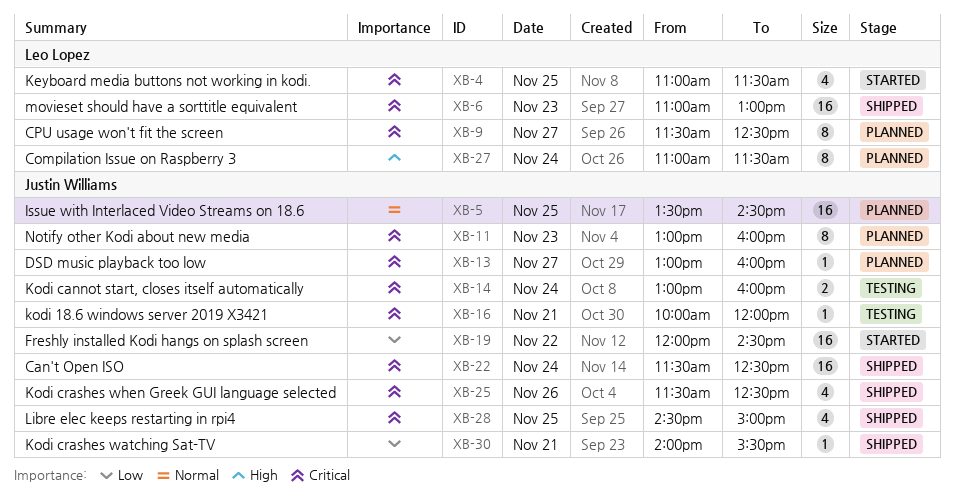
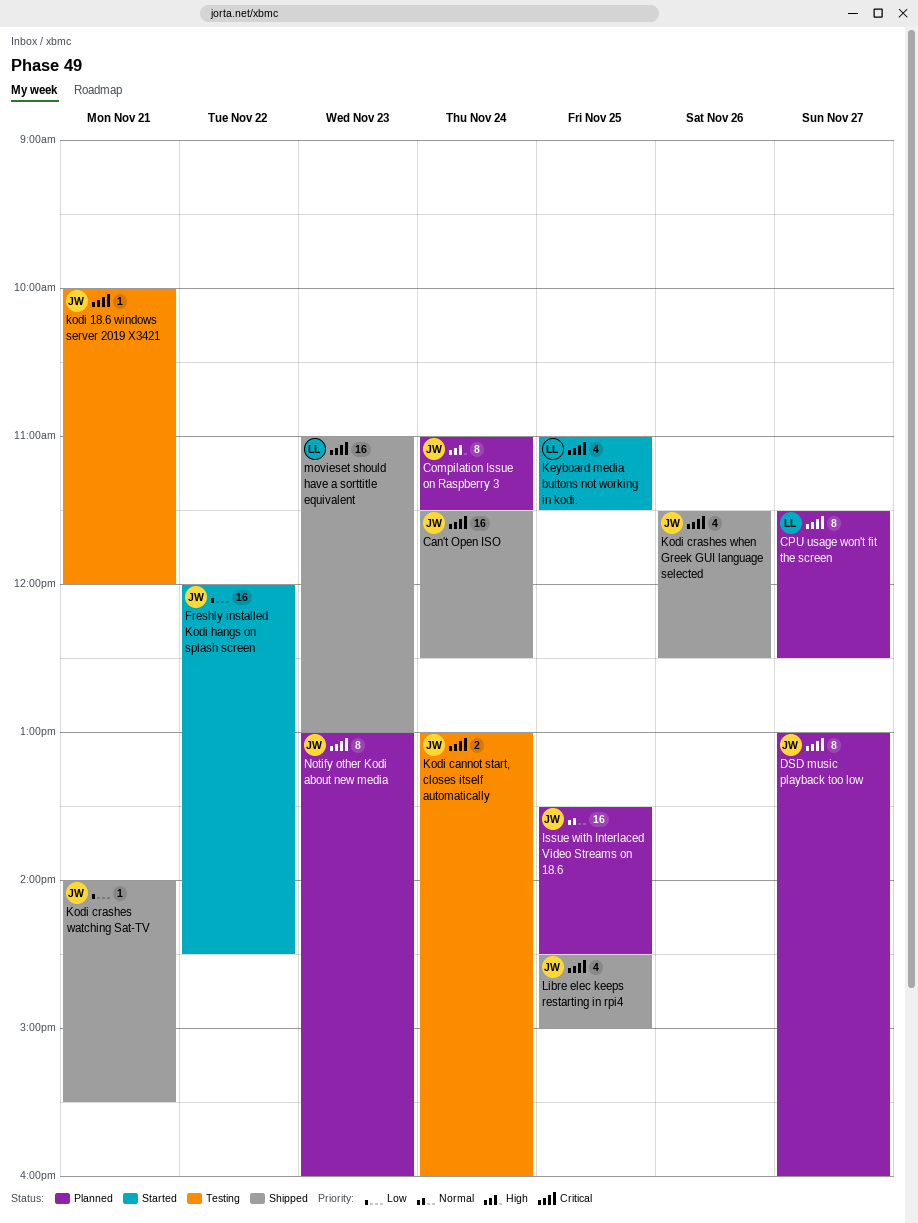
Compilation Issue on Raspberry 3, owner: Leo Lopez -> Justin Williams
DSD music playback too low, estimate: 1 -> 8

